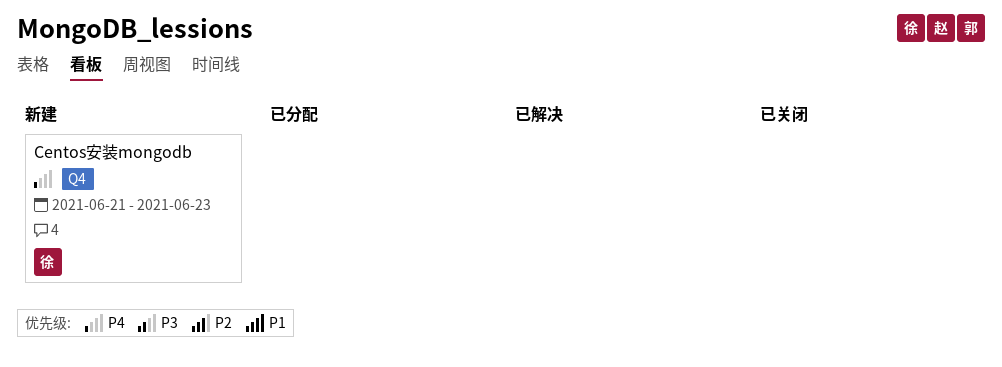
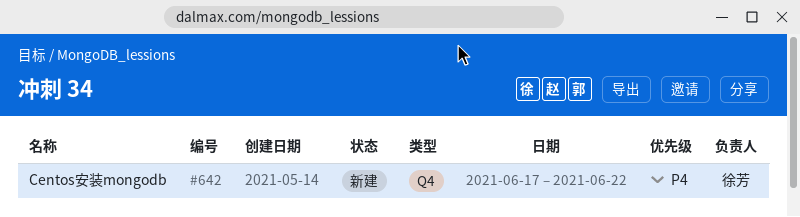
Centos安装mongodb, start: Jun 21 -> Jun 17
Centos安装mongodb, due: Jun 23 -> Jun 22

